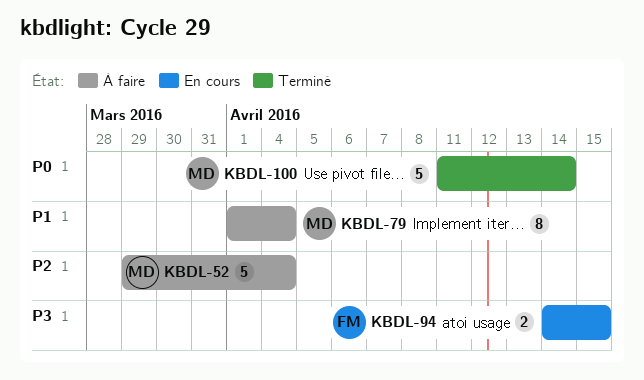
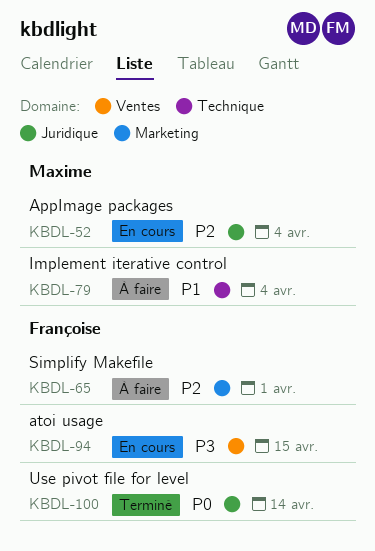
KBDL-52, status: À faire -> En cours
KBDL-65: none -> present
KBDL-100, owner: Maxime -> Françoise

